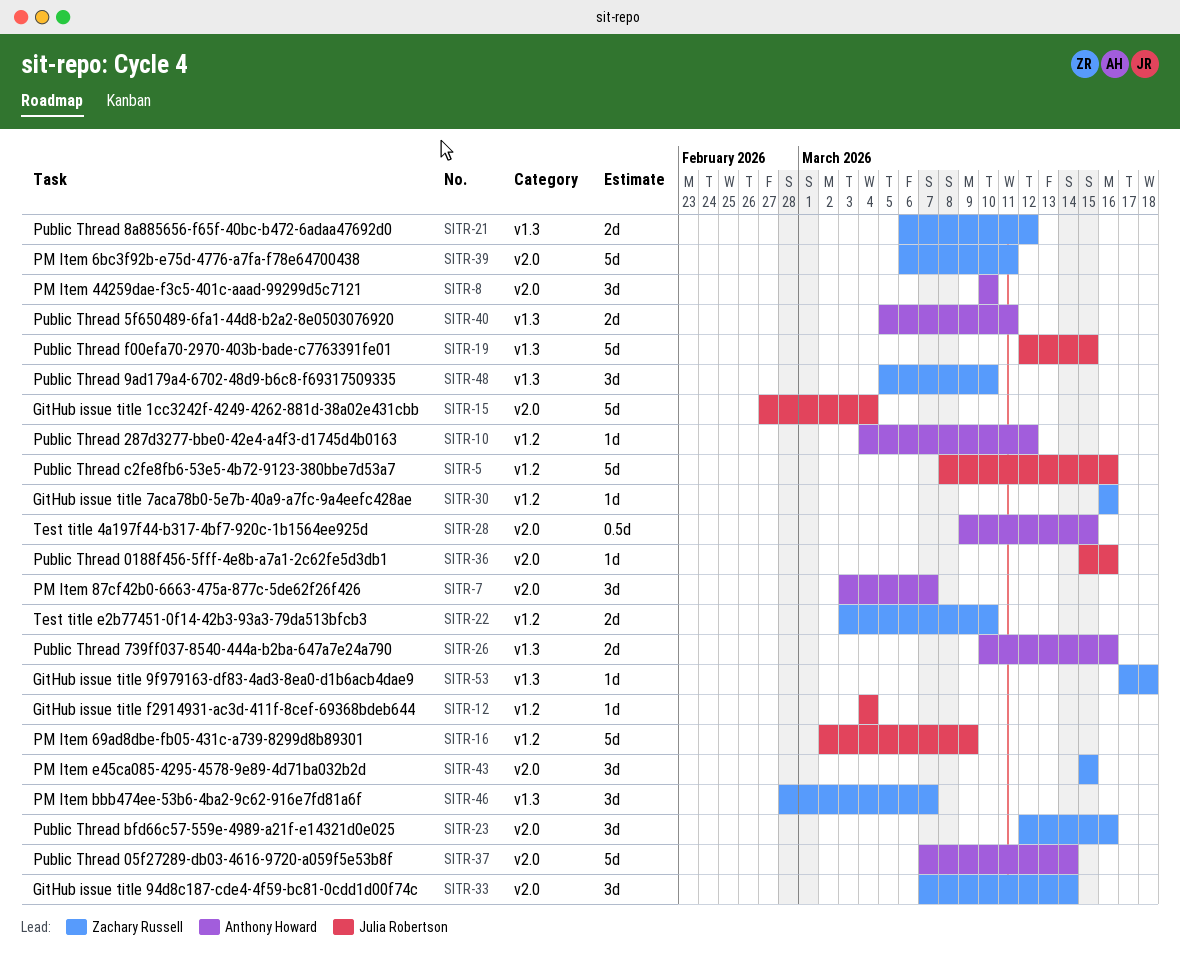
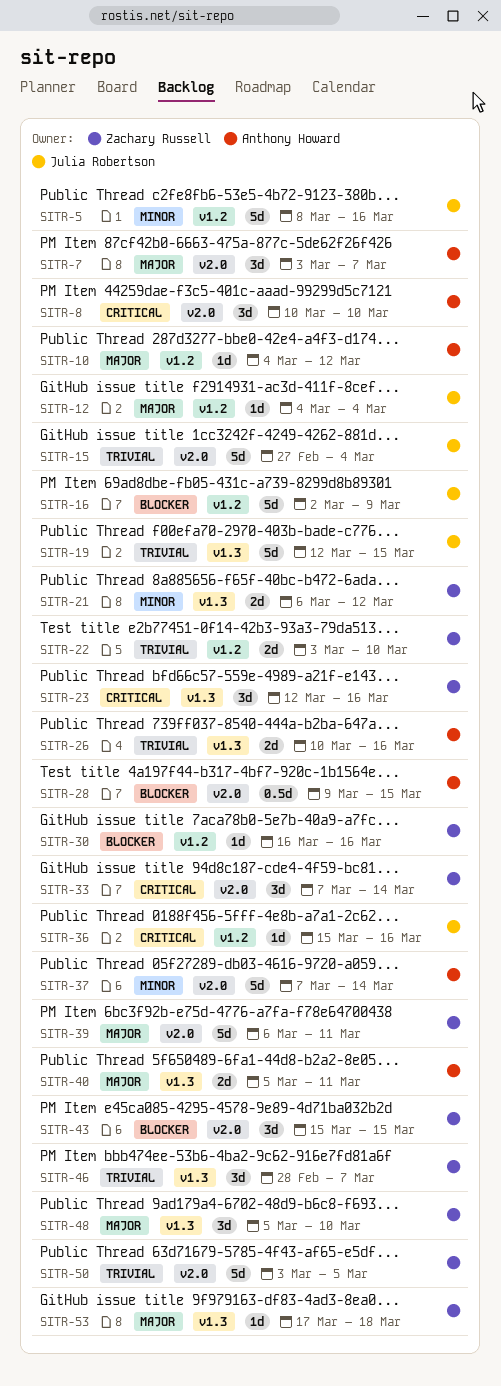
SITR-23, label: v2.0 -> v1.3
SITR-36, label: v2.0 -> v1.2
SITR-50: none -> present

